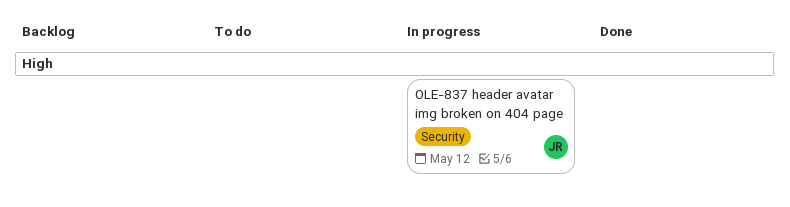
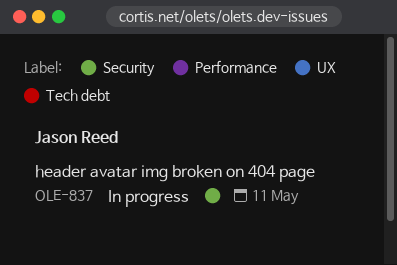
OLE-837, due: May 12 -> May 11

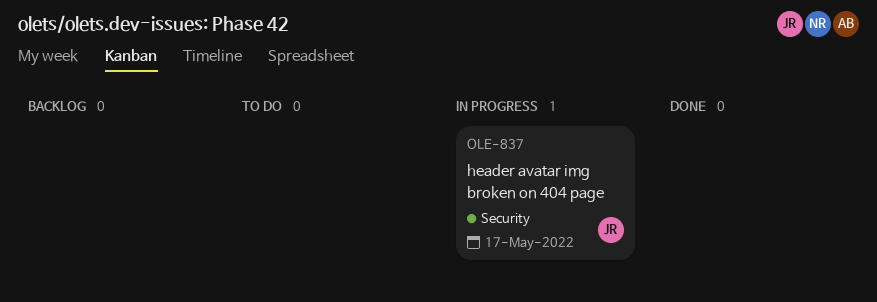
OLE-837, due: May 11 -> May 17

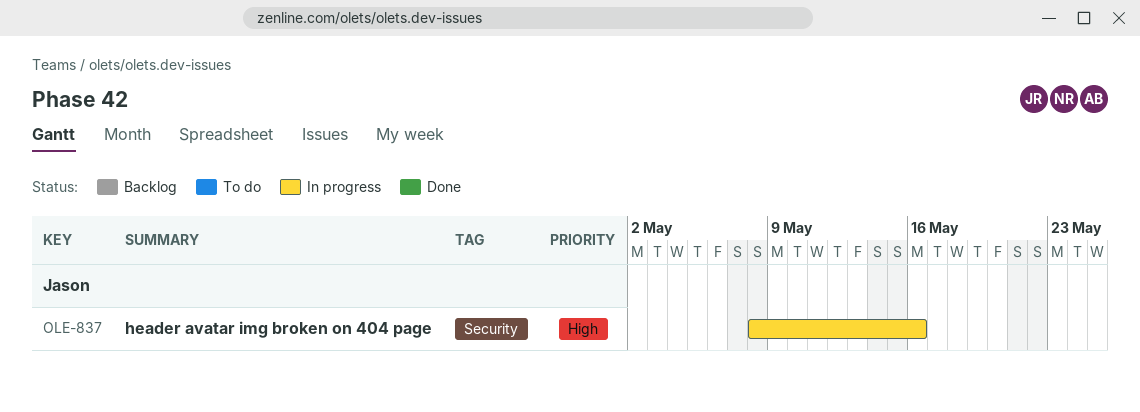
OLE-837, due: May 17 -> May 16

